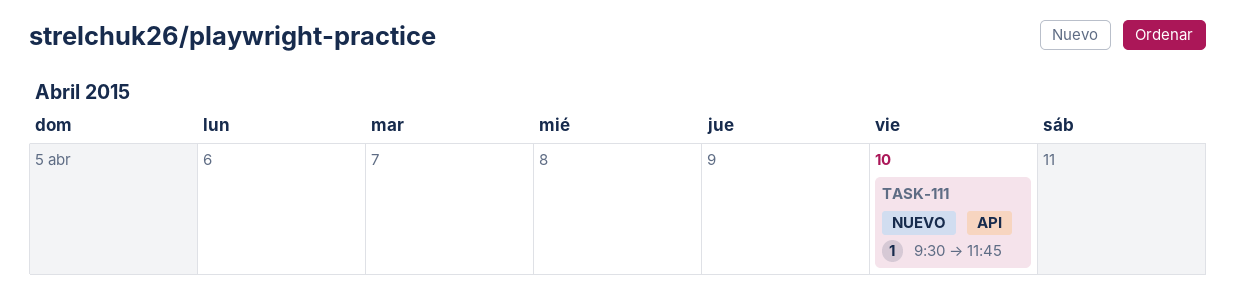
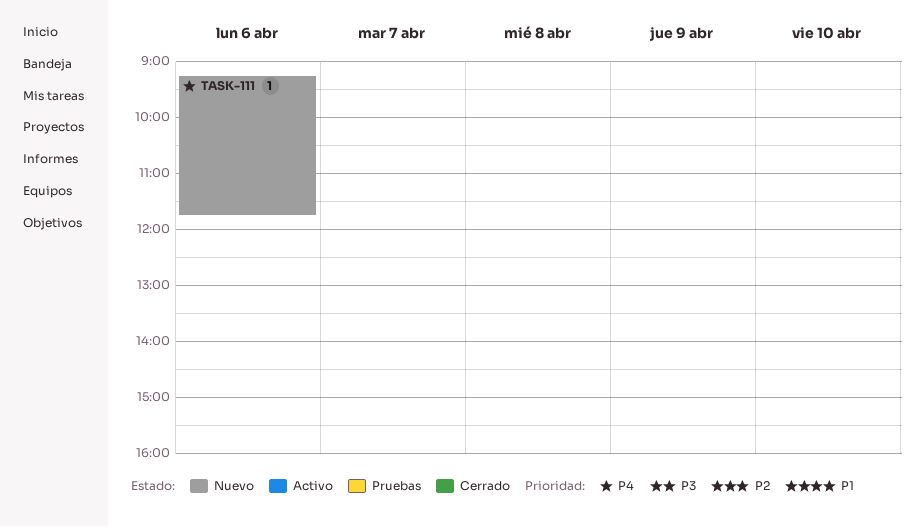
TASK-111, day: Apr 10 -> Apr 6
TASK-111, begins: 09:30 -> 09:15

